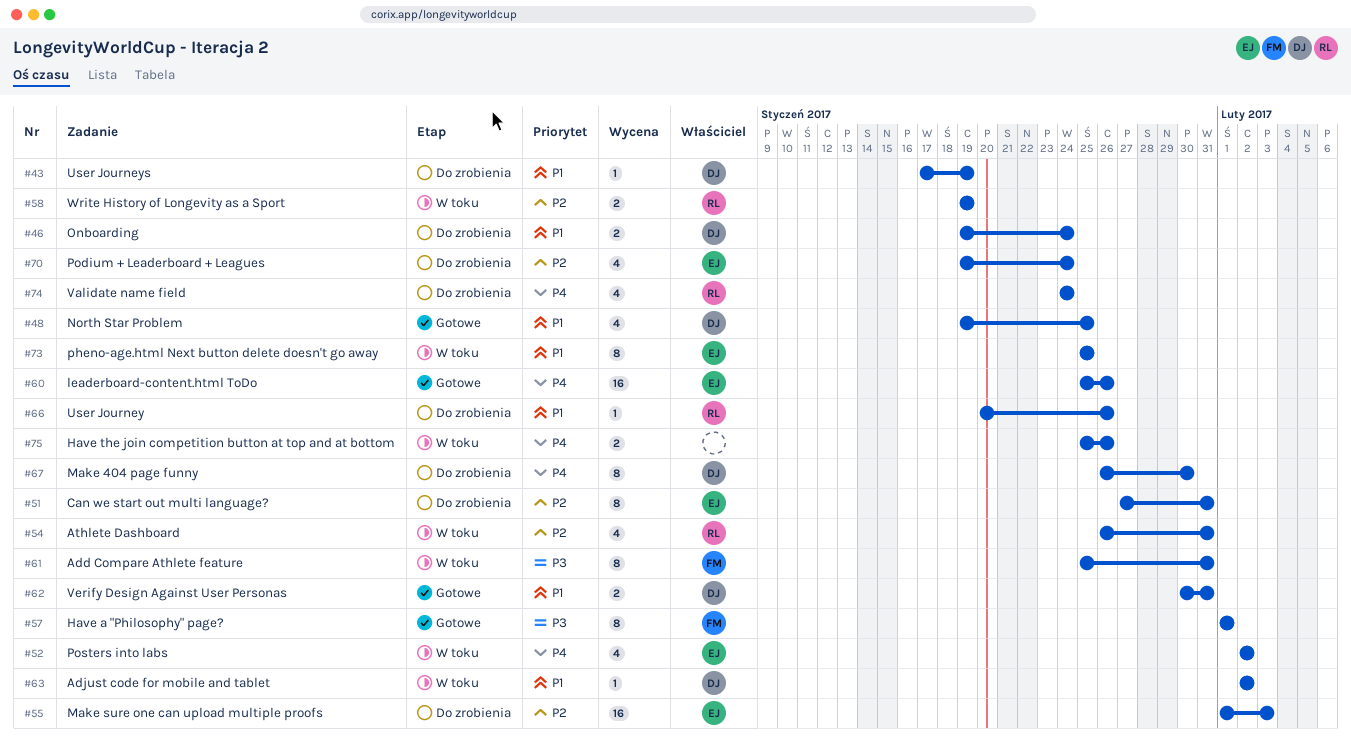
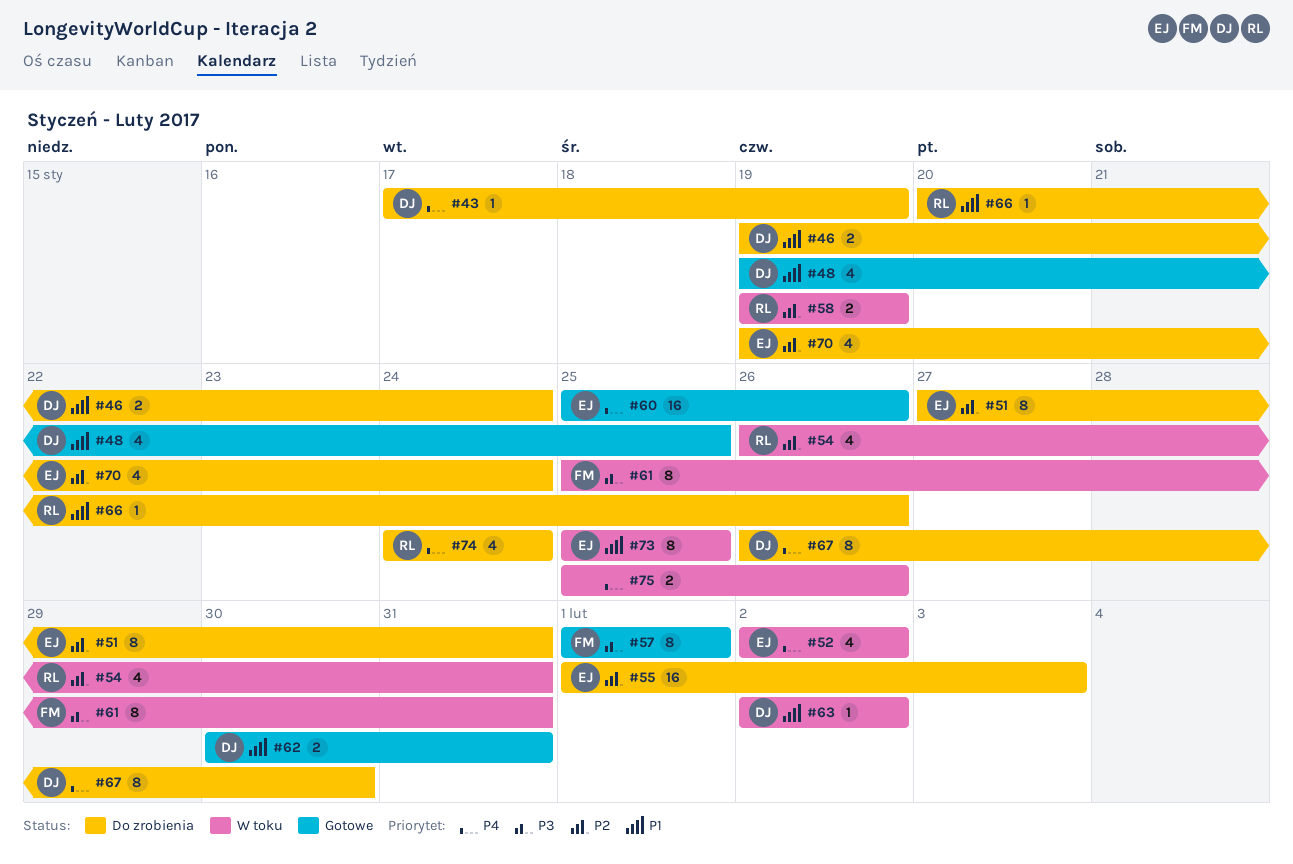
#43, priority: P1 -> P4

